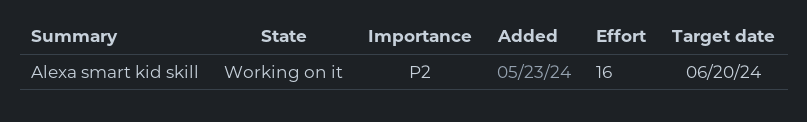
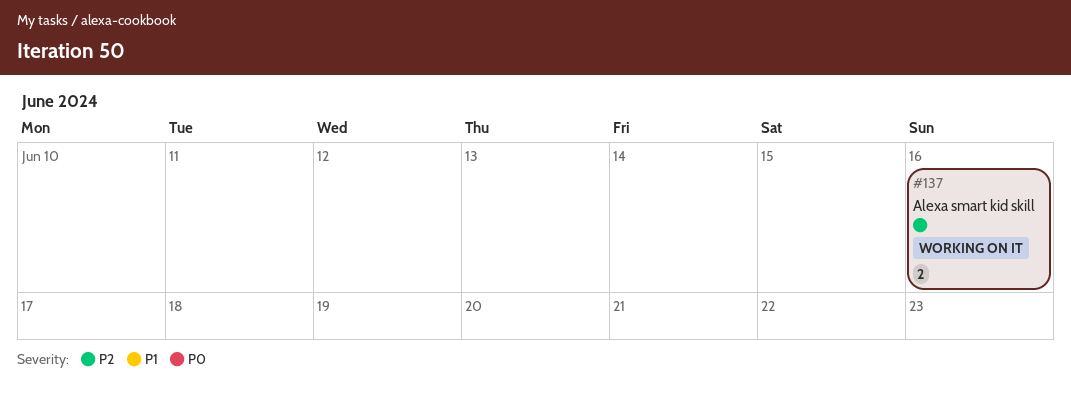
Alexa smart kid skill, estimate: 16 -> 2
Alexa smart kid skill, due: Jun 20 -> Jun 16

